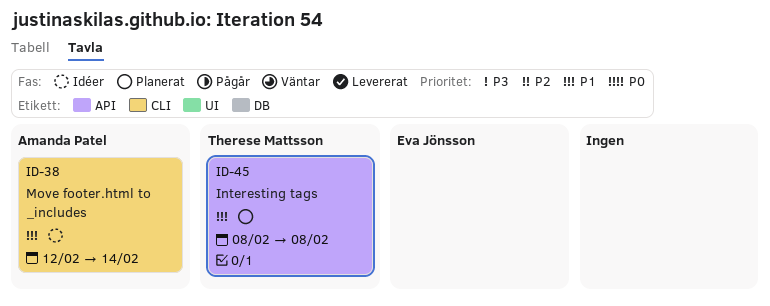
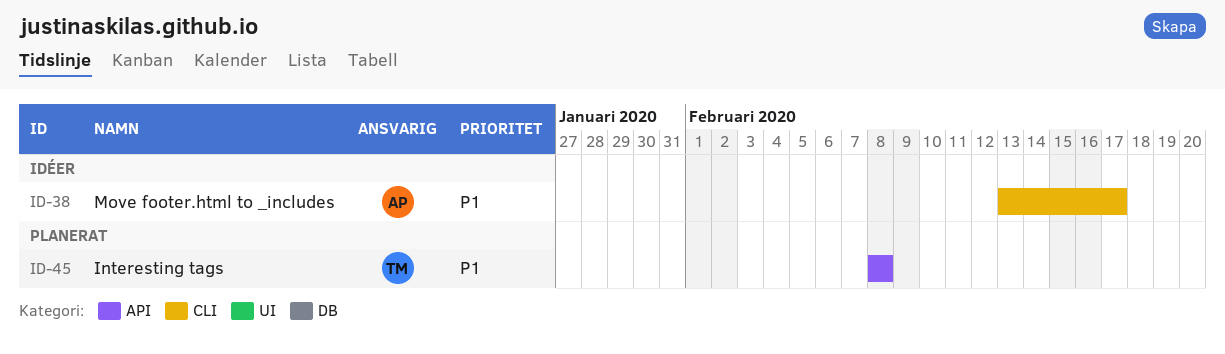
ID-38, start: Feb 12 -> Feb 13
ID-38, due: Feb 14 -> Feb 17

